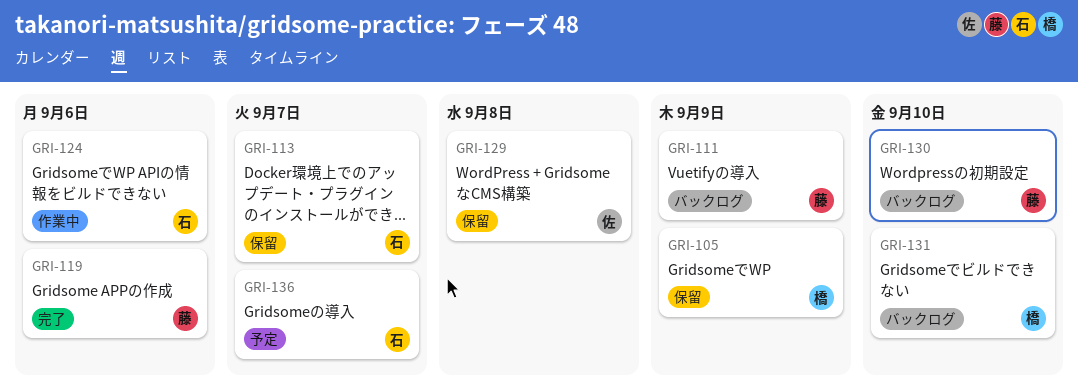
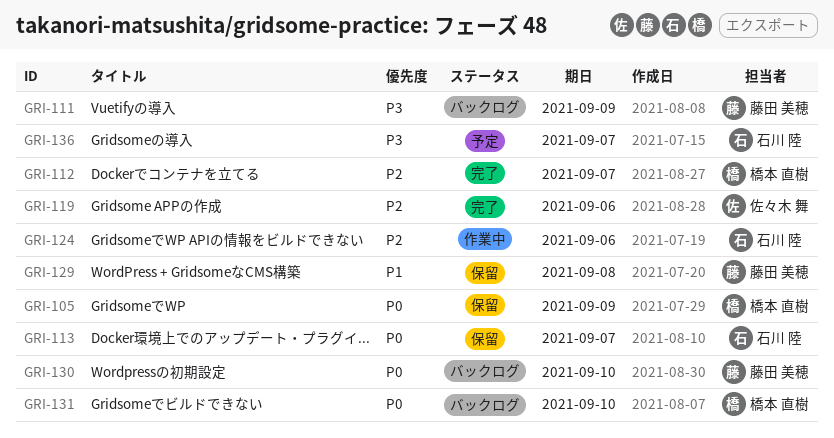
GRI-112: none -> present
GRI-119, owner: 藤田 美穂 -> 佐々木 舞
GRI-129, owner: 佐々木 舞 -> 藤田 美穂

